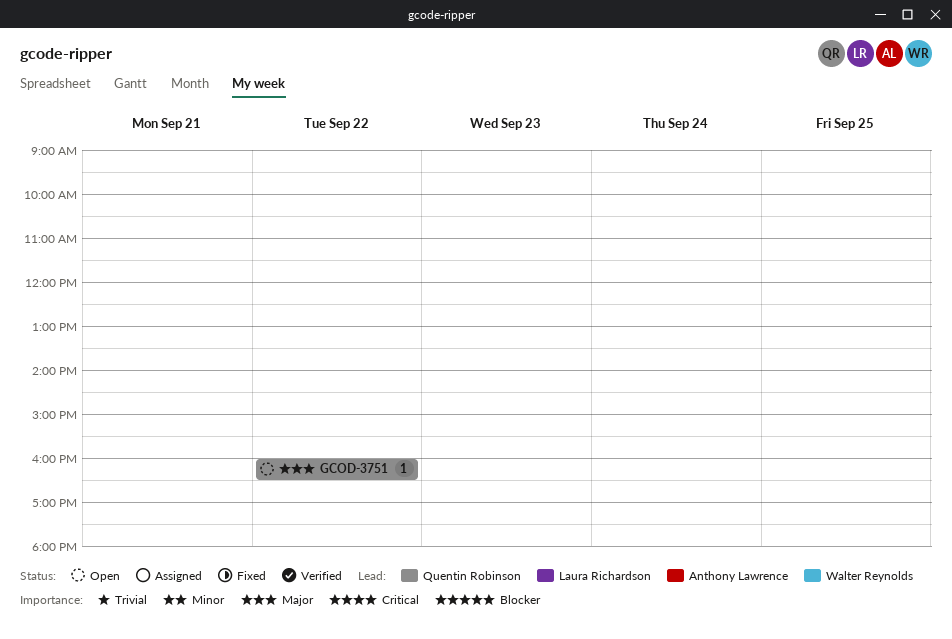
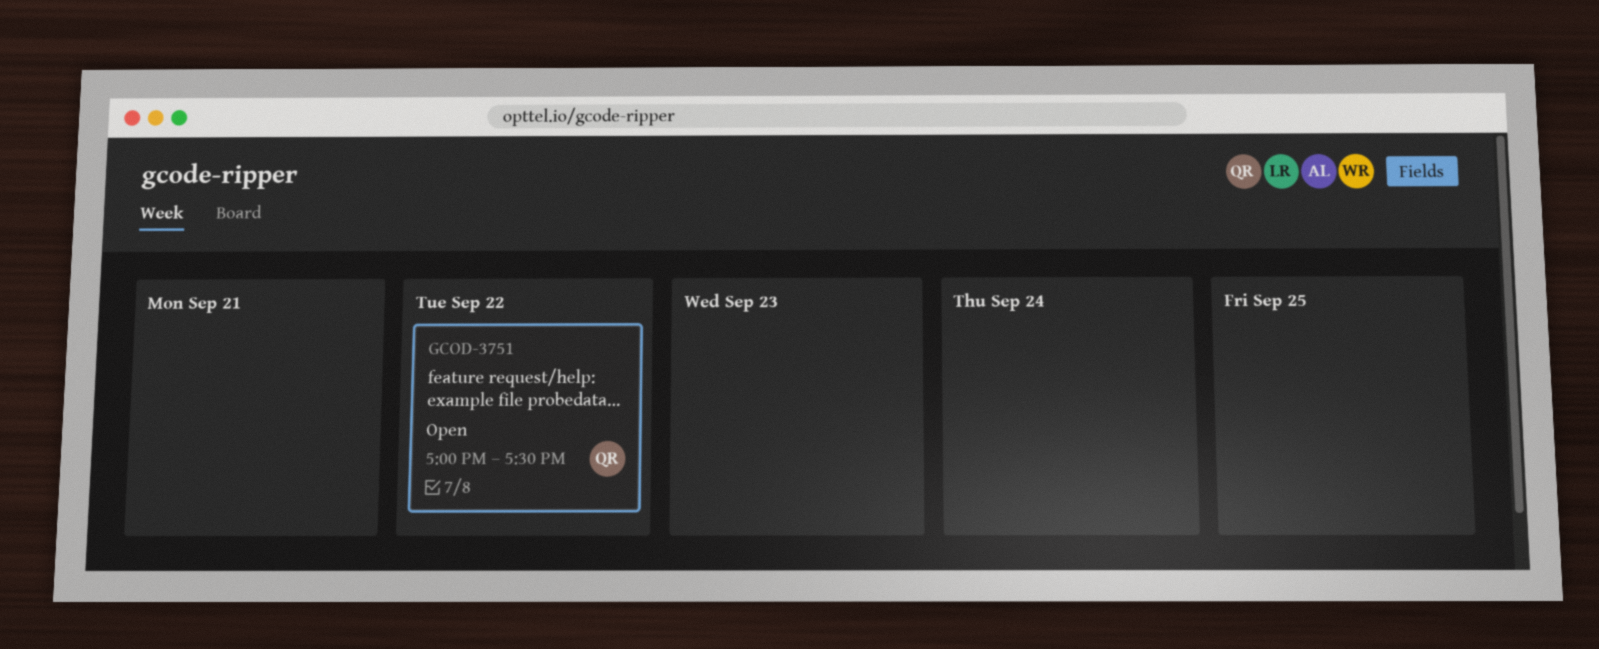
GCOD-3751, begins: 16:00 -> 17:00
GCOD-3751, ends: 16:30 -> 17:30

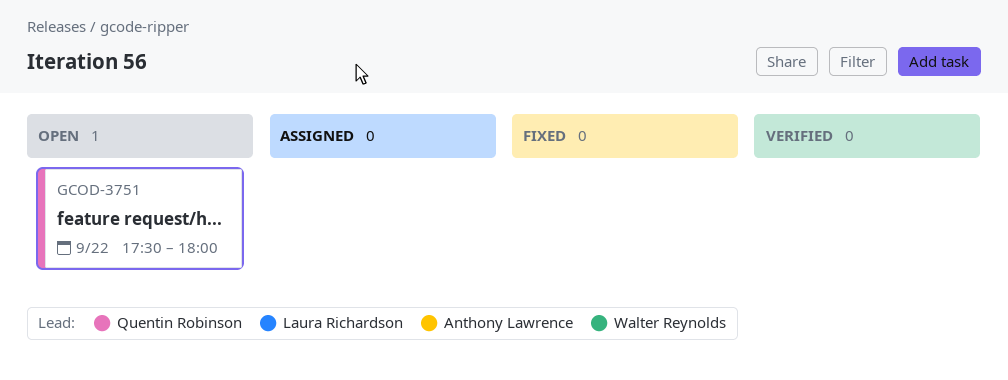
GCOD-3751, begins: 17:00 -> 17:30
GCOD-3751, ends: 17:30 -> 18:00

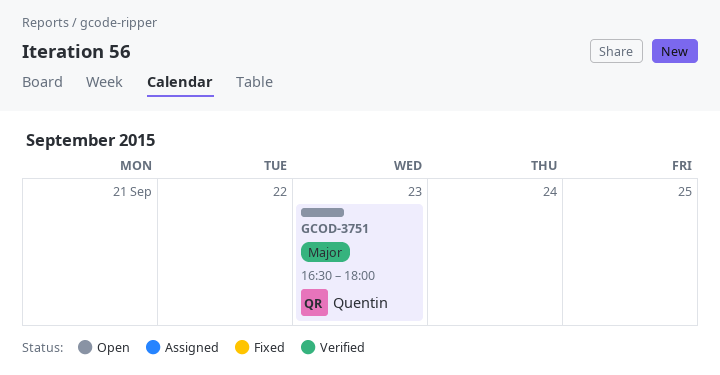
GCOD-3751, day: Sep 22 -> Sep 23
GCOD-3751, begins: 17:30 -> 16:30

